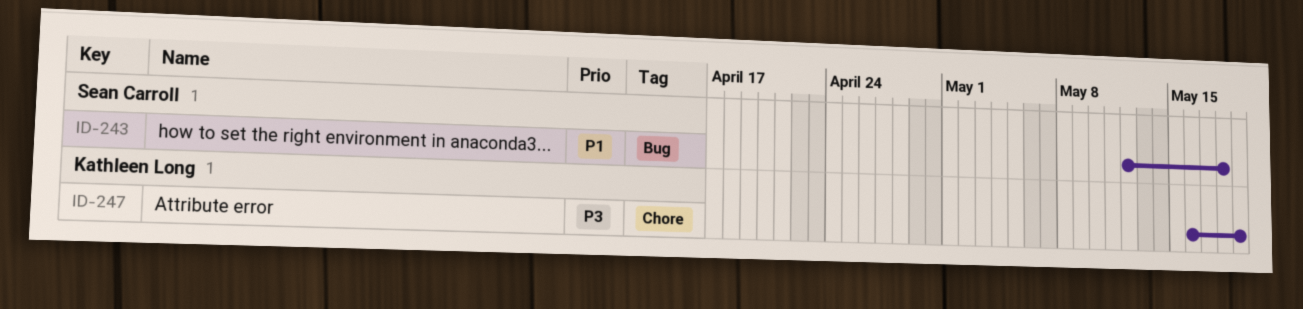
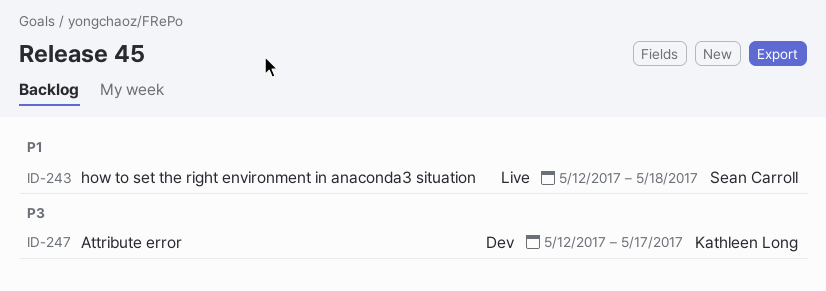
ID-247, start: May 16 -> May 12
ID-247, due: May 19 -> May 17

